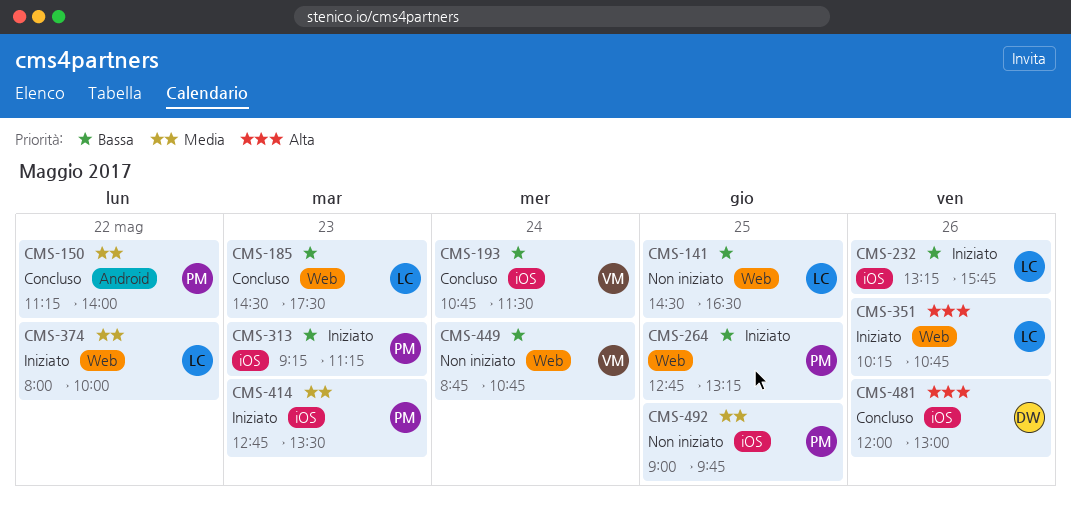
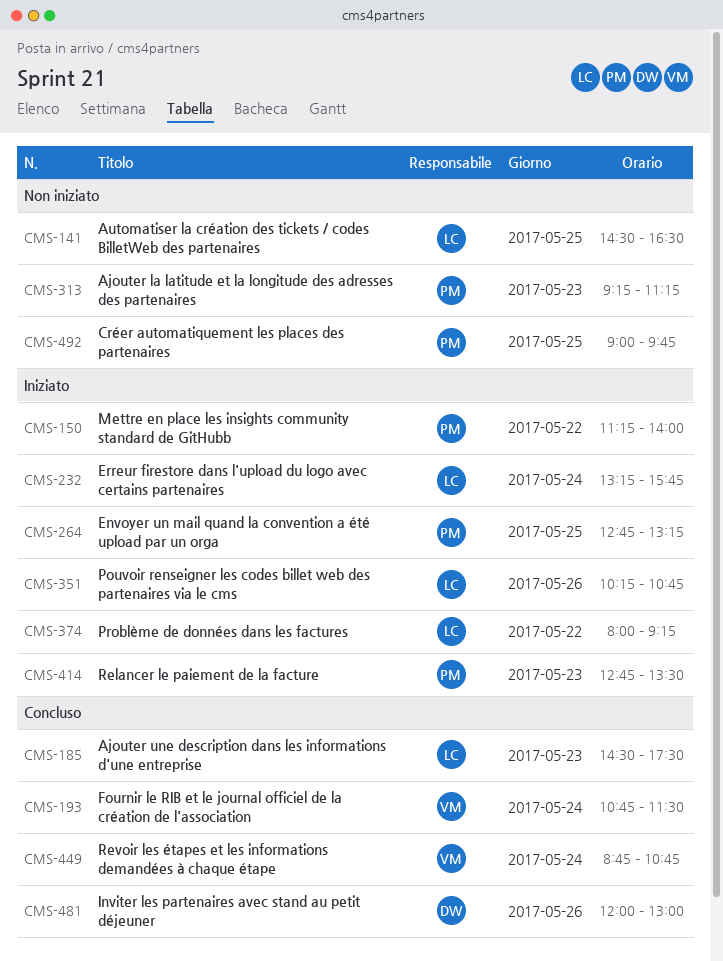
CMS-150, status: Concluso -> Iniziato
CMS-232, day: May 26 -> May 24
CMS-313, status: Iniziato -> Non iniziato
CMS-374, ends: 10:00 -> 09:15
CMS-449, status: Non iniziato -> Concluso

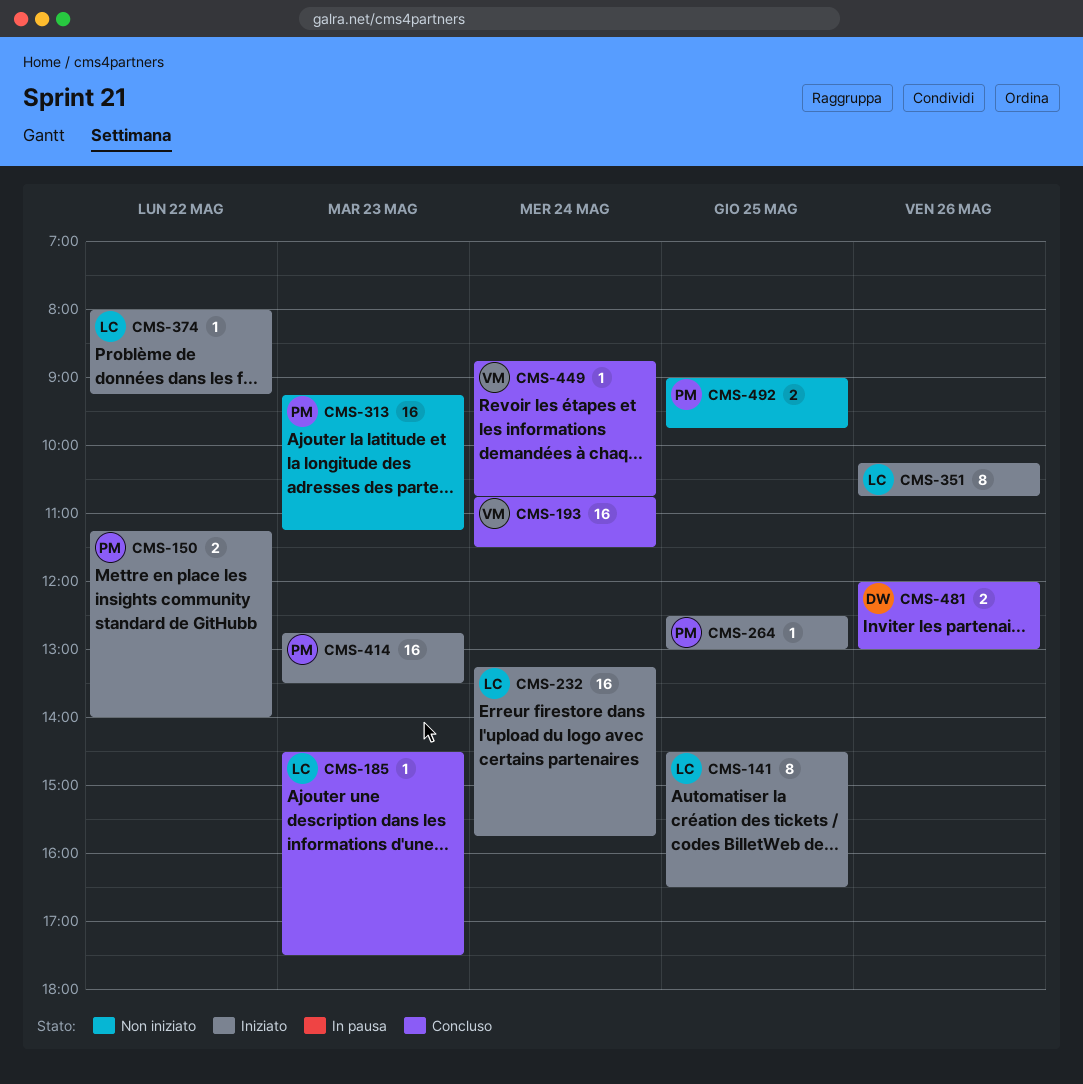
CMS-141, status: Non iniziato -> Iniziato
CMS-264, begins: 12:45 -> 12:30
CMS-264, ends: 13:15 -> 13:00

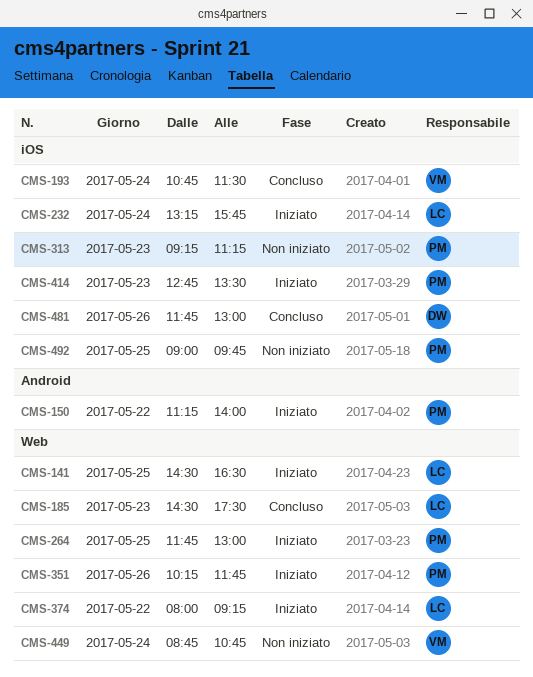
CMS-264, begins: 12:30 -> 11:45
CMS-351, owner: LC -> PM
CMS-351, ends: 10:45 -> 11:45
CMS-449, status: Concluso -> Non iniziato
CMS-481, begins: 12:00 -> 11:45

